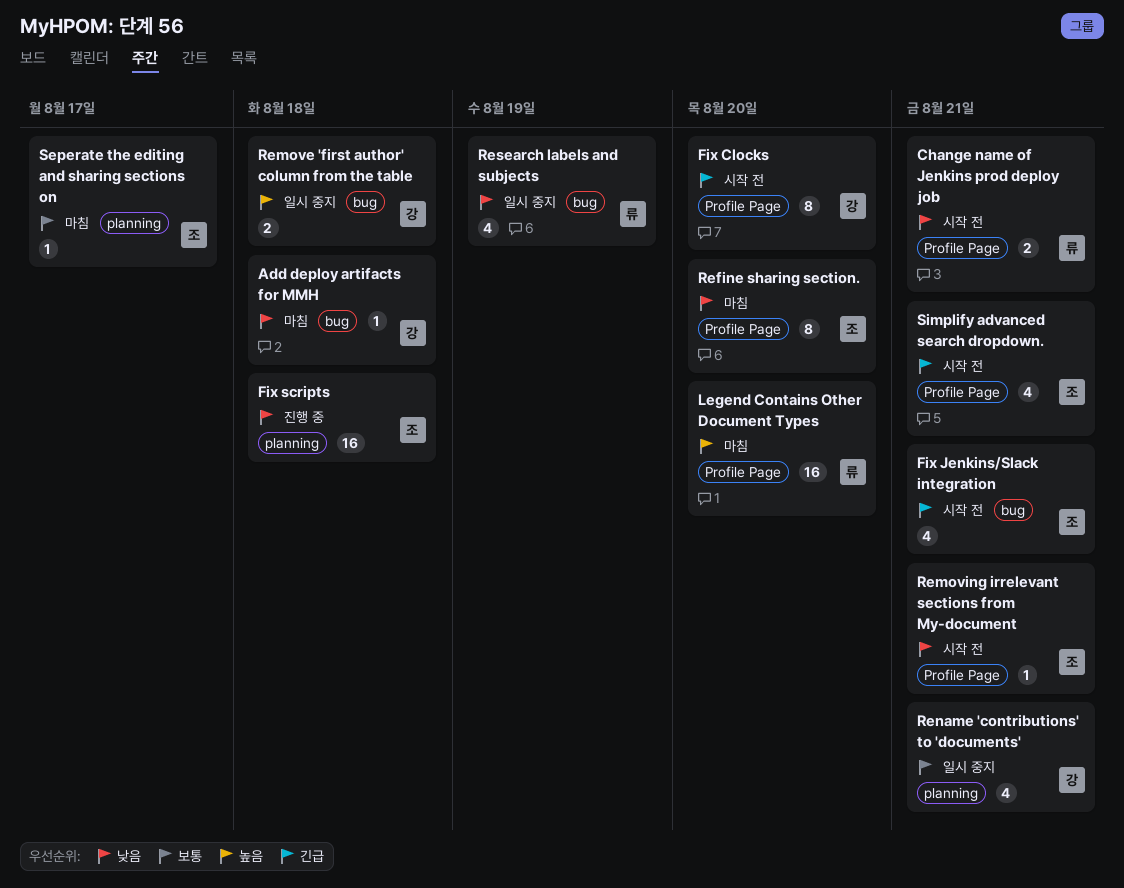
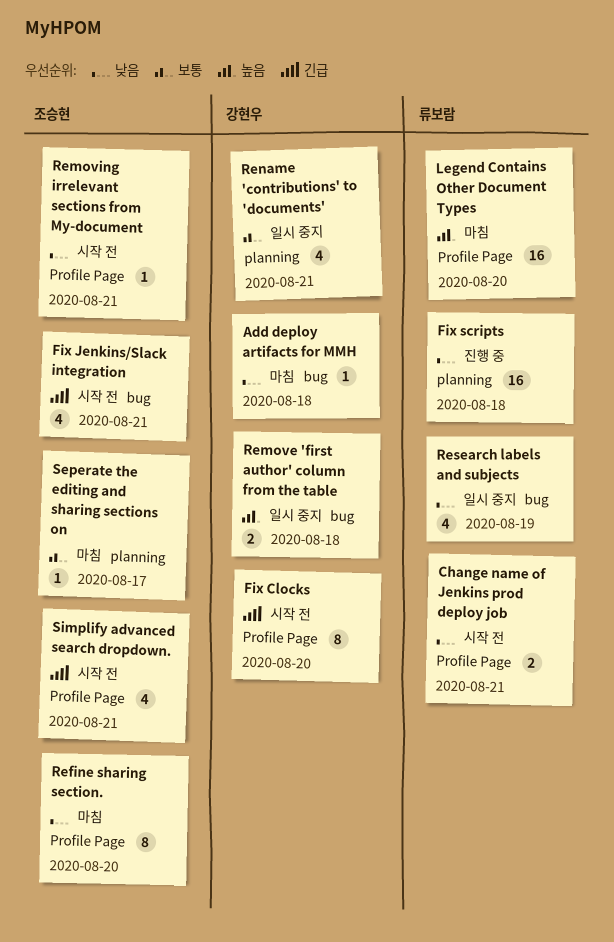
Fix scripts, owner: 조승현 -> 류보람

